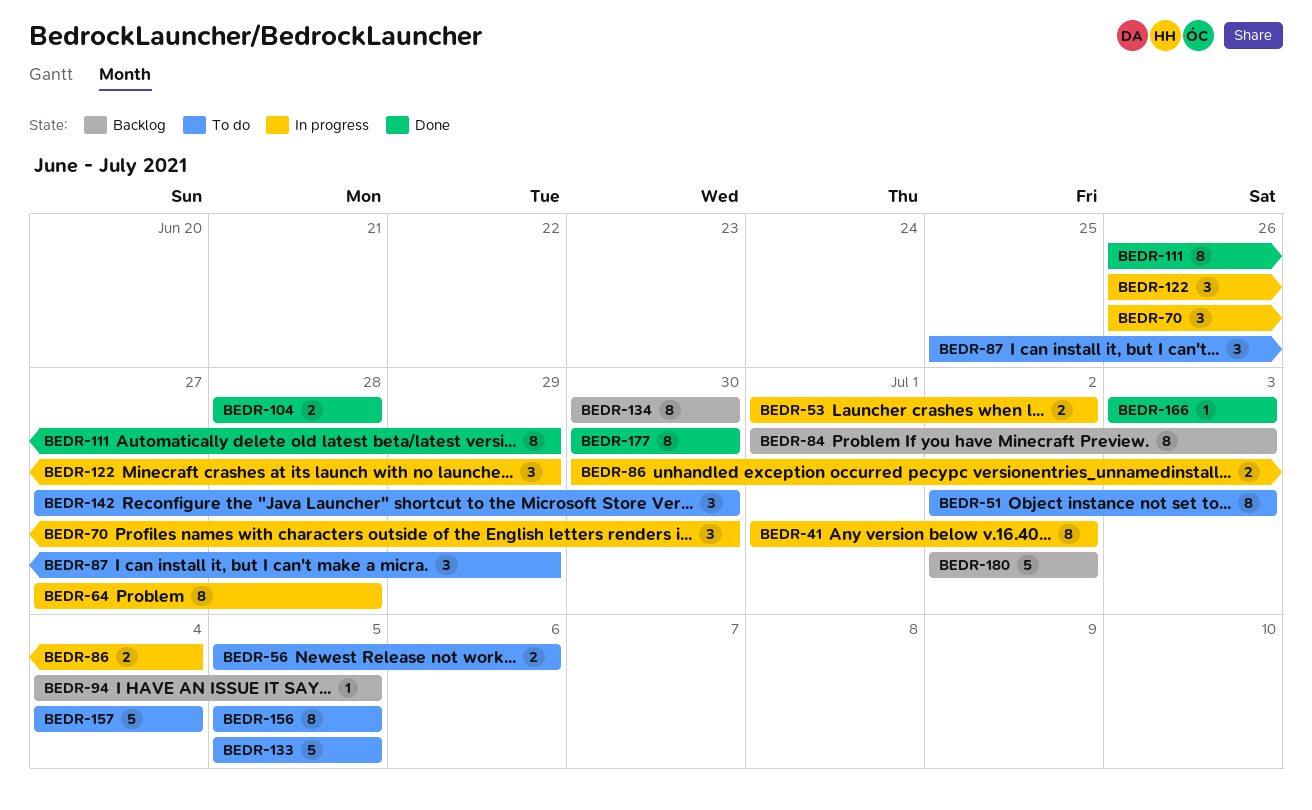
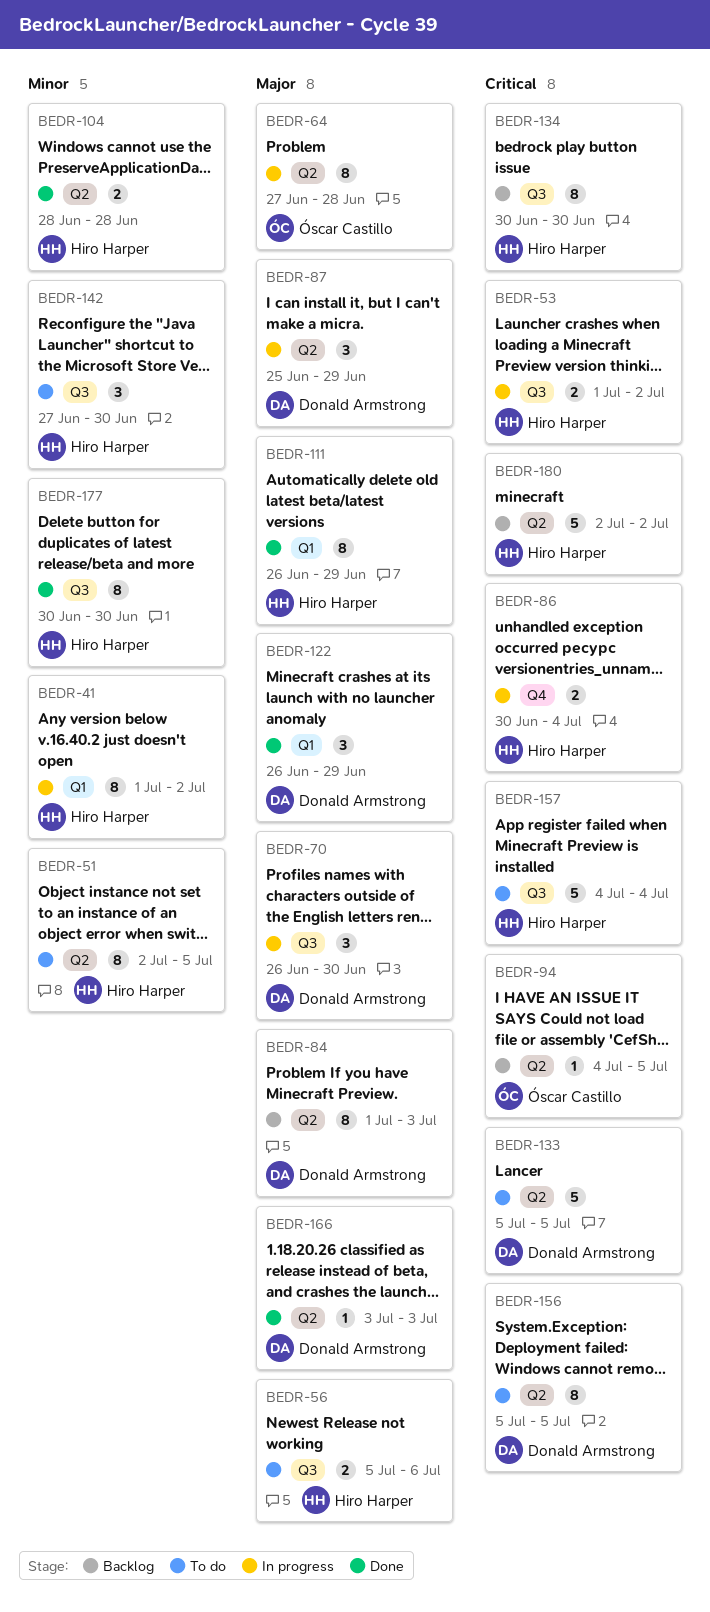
BEDR-51, due: Jul 3 -> Jul 5
BEDR-87, status: To do -> In progress
BEDR-122, status: In progress -> Done

